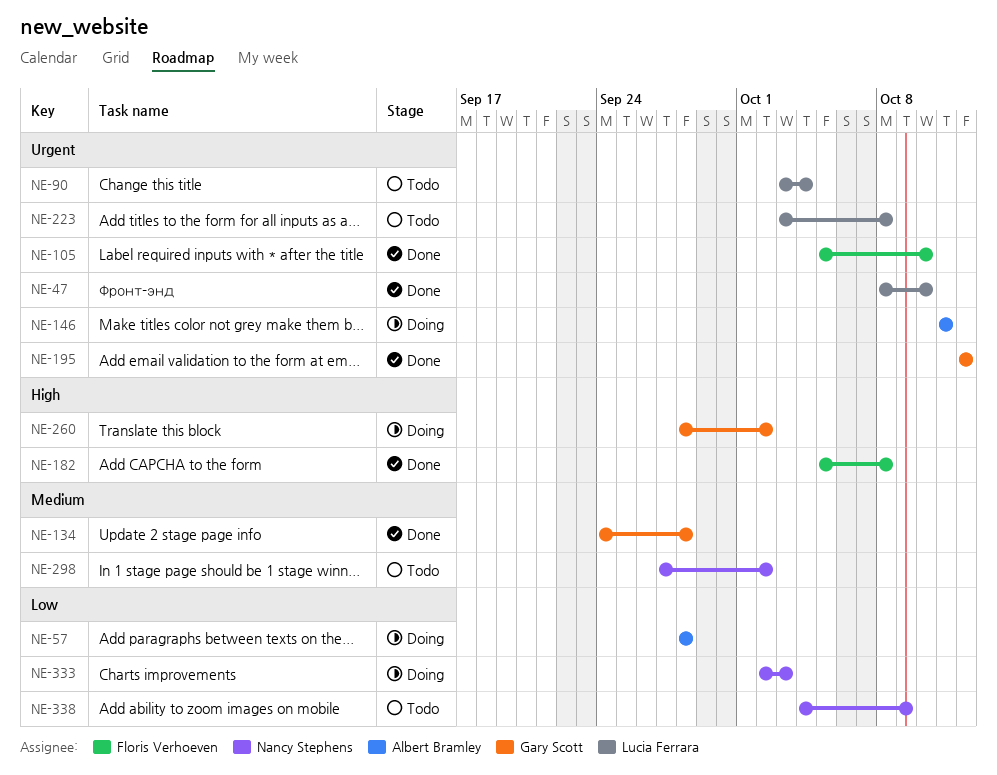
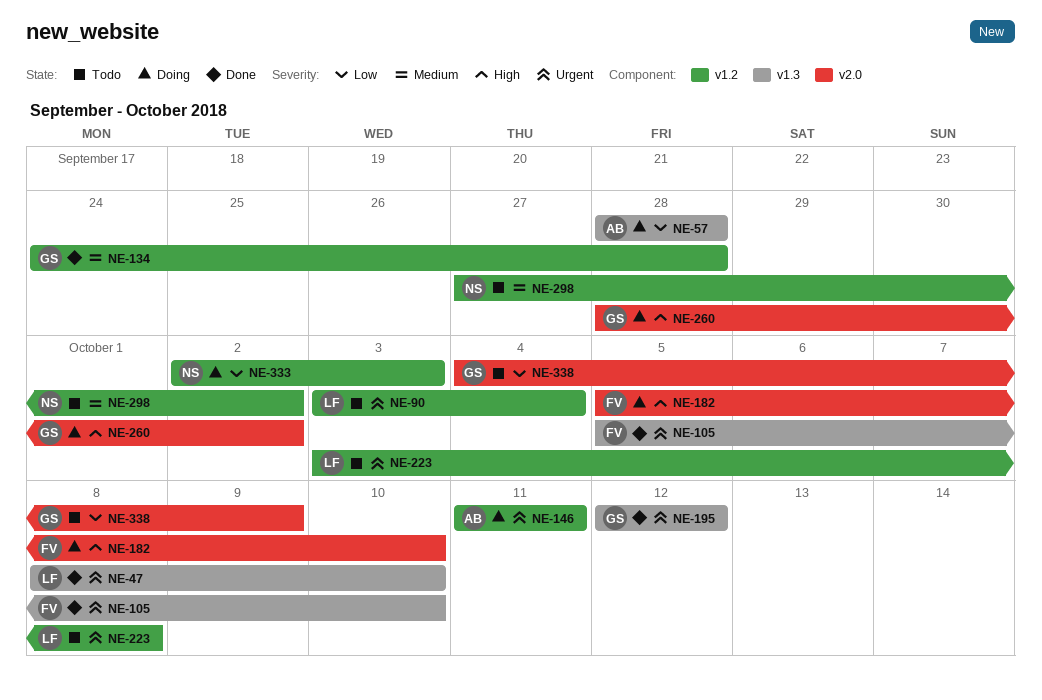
NE-182, status: Done -> Doing
NE-182, due: Oct 8 -> Oct 10
NE-338, owner: Nancy Stephens -> Gary Scott

